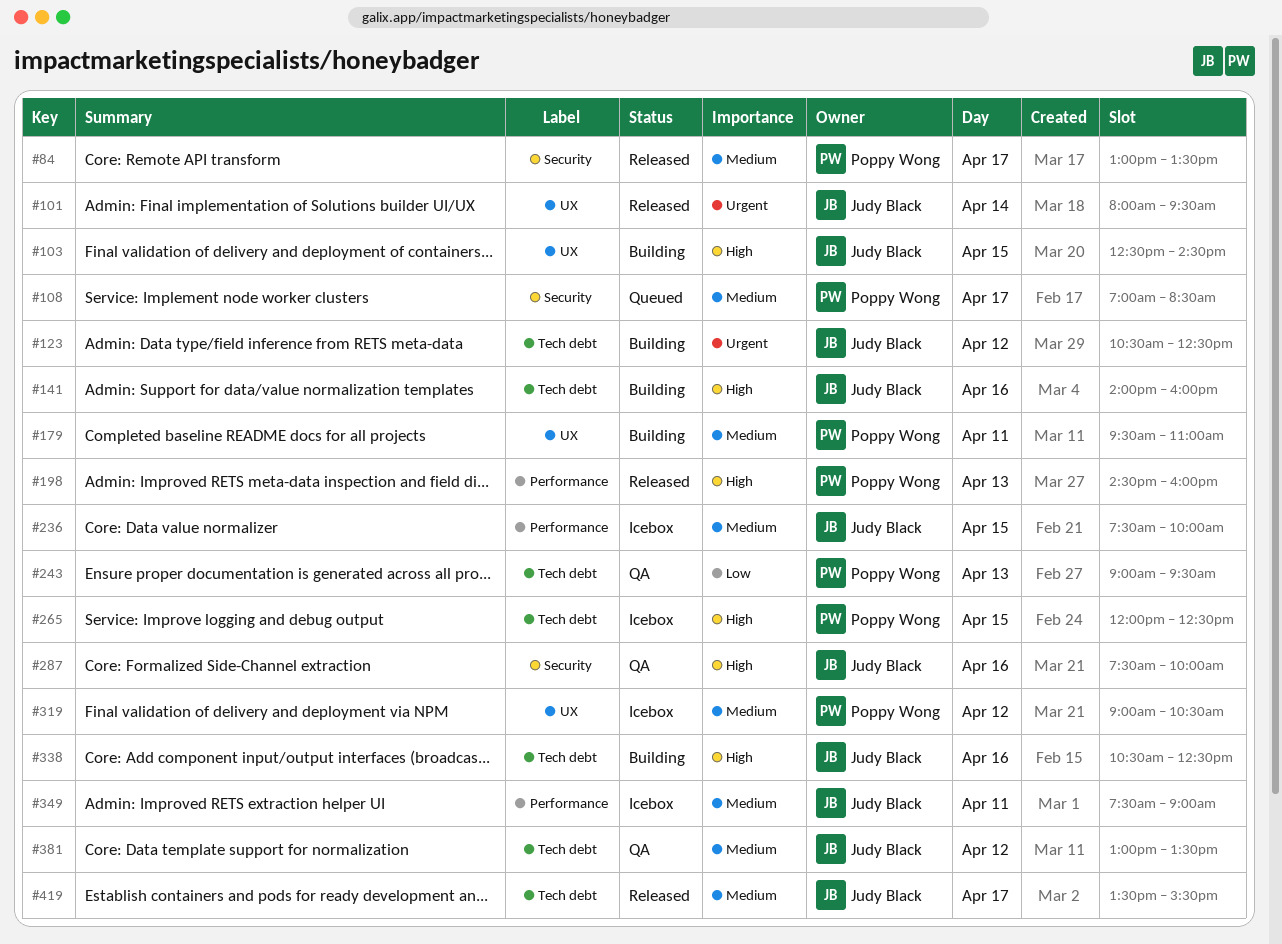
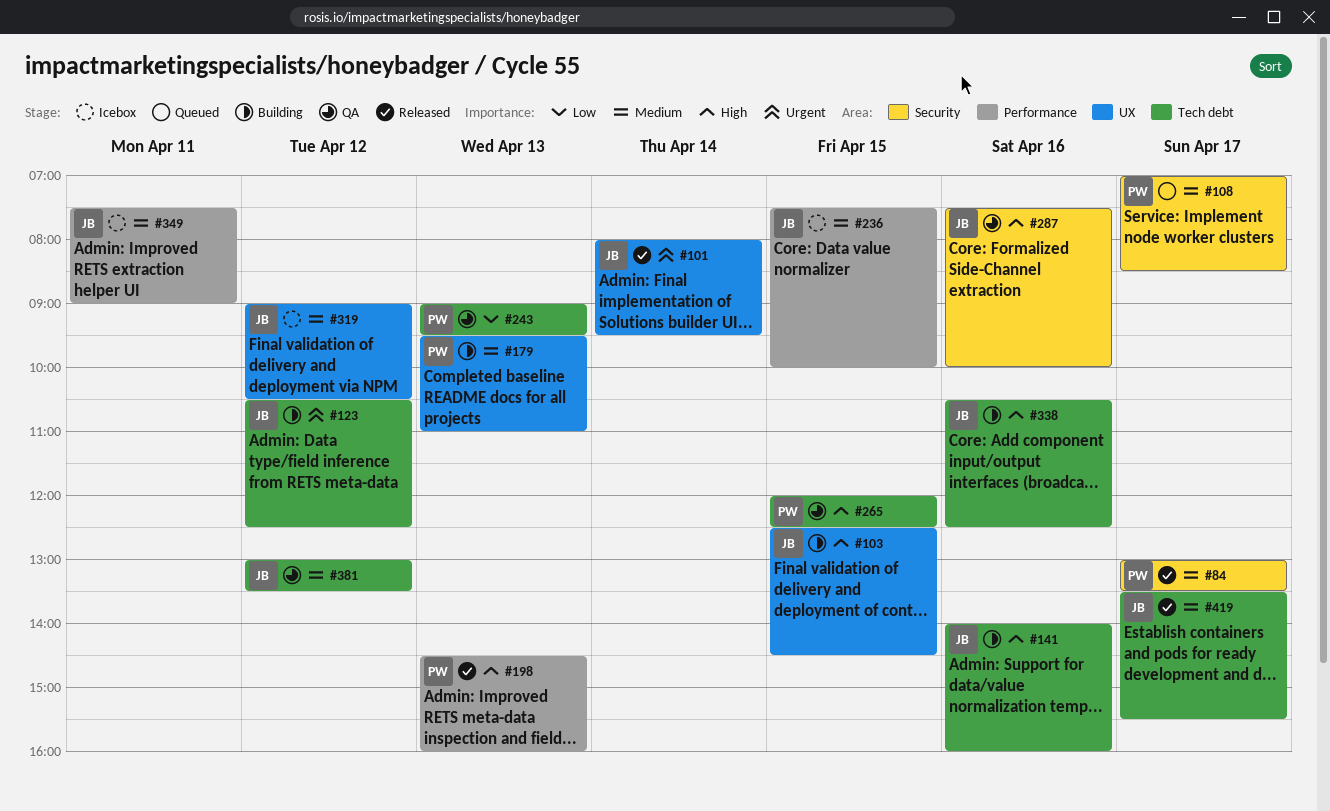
#179, day: Apr 11 -> Apr 13
#265, status: Icebox -> QA
#319, owner: Poppy Wong -> Judy Black

